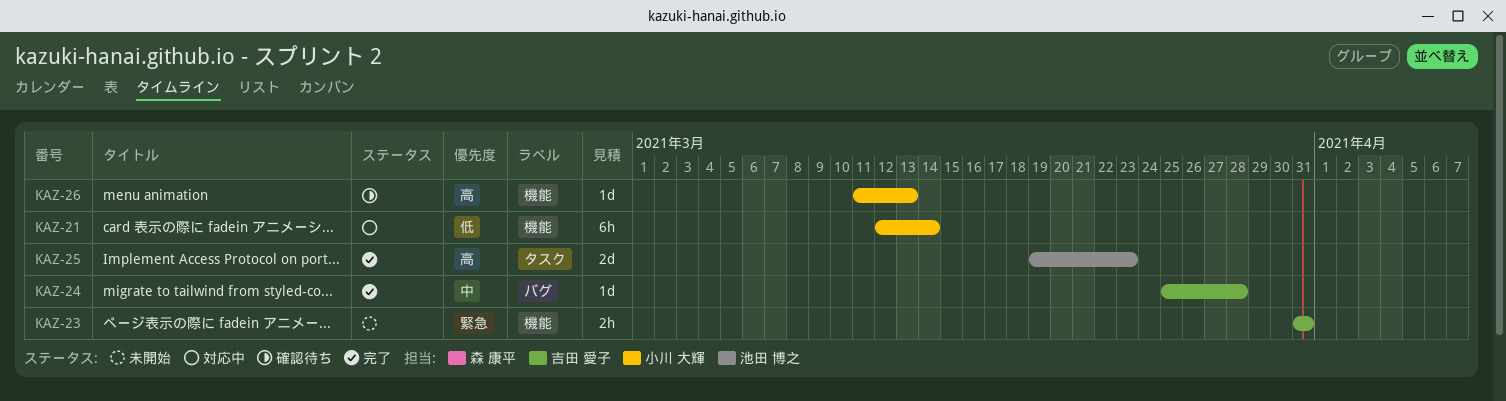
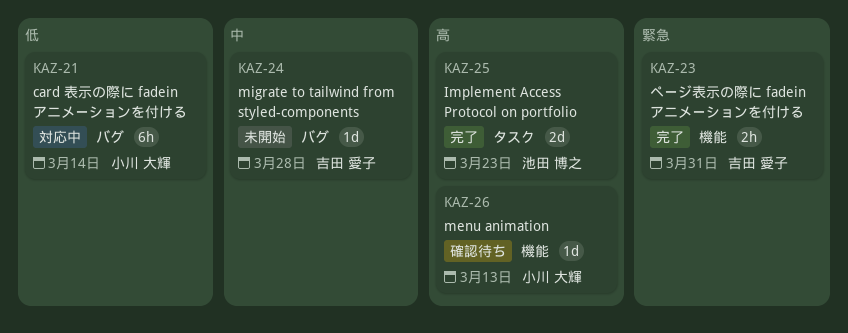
KAZ-21, label: 機能 -> バグ
KAZ-23, status: 未開始 -> 完了
KAZ-24, status: 完了 -> 未開始

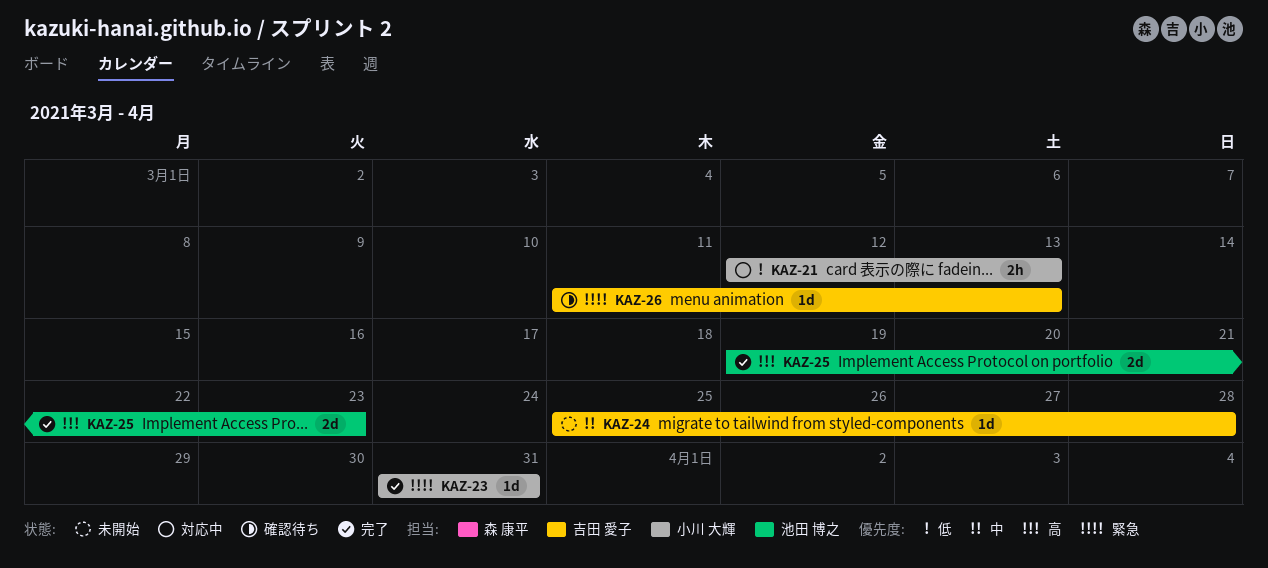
KAZ-21, estimate: 6h -> 2h
KAZ-21, due: Mar 14 -> Mar 13
KAZ-23, owner: 吉田 愛子 -> 小川 大輝
KAZ-23, estimate: 2h -> 1d
KAZ-26, owner: 小川 大輝 -> 吉田 愛子
KAZ-26, priority: 高 -> 緊急

